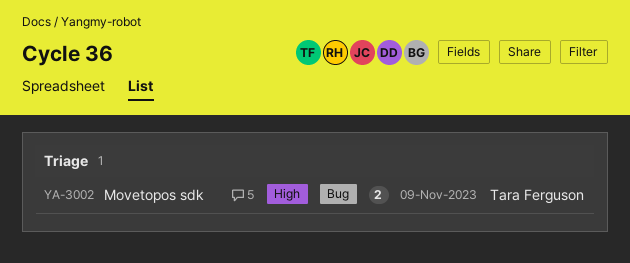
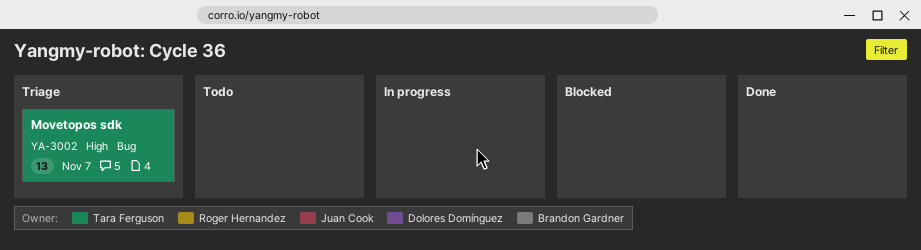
YA-3002, estimate: 2 -> 13
YA-3002, due: Nov 9 -> Nov 7

